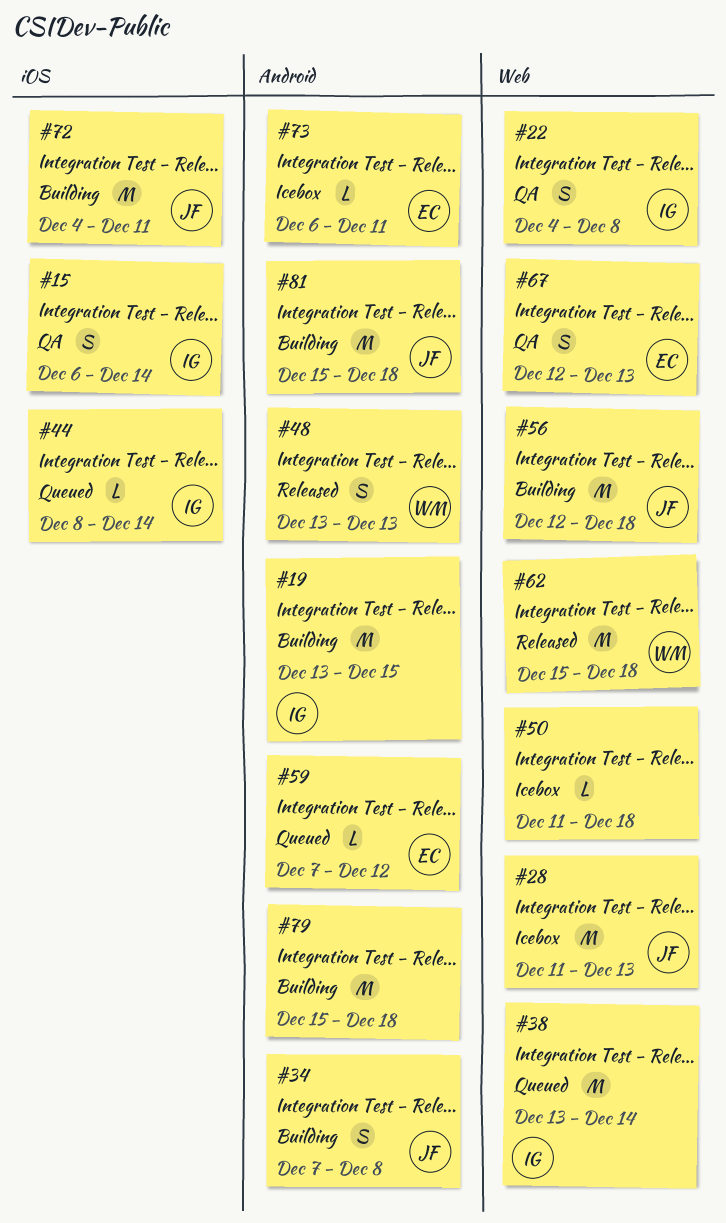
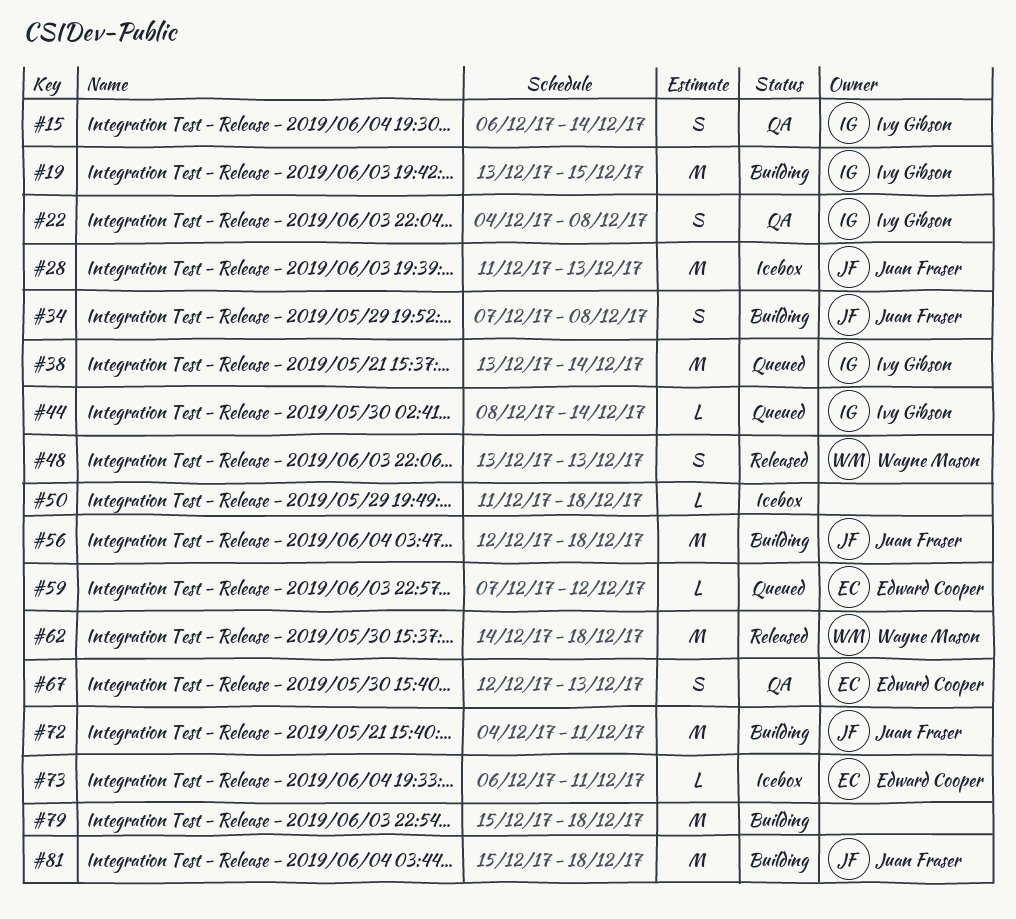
#62, start: Dec 15 -> Dec 14

